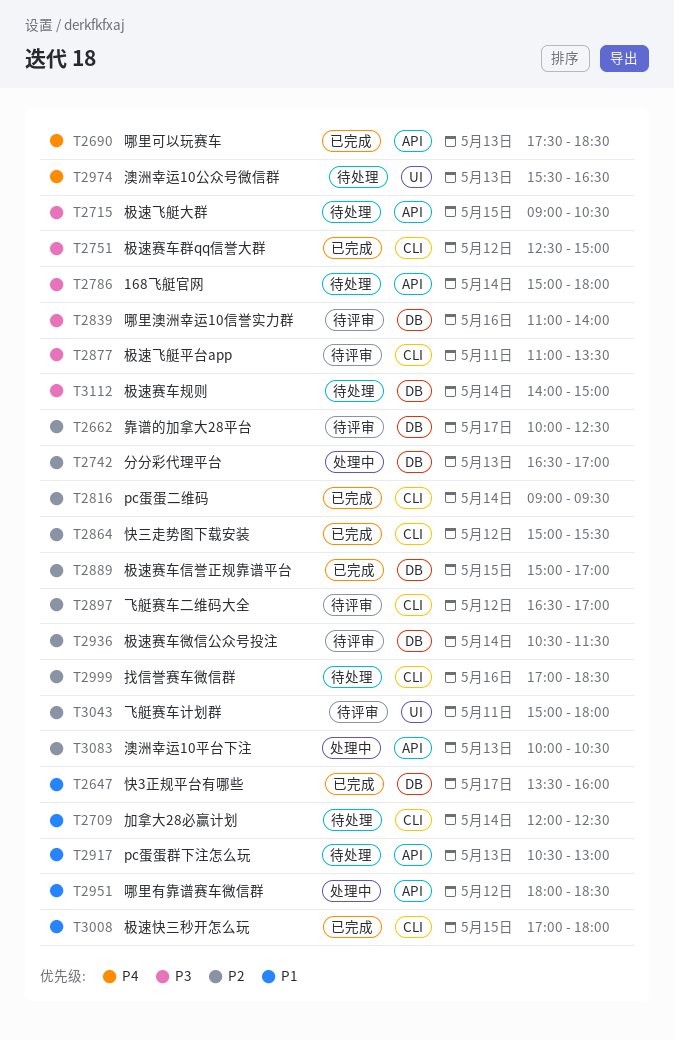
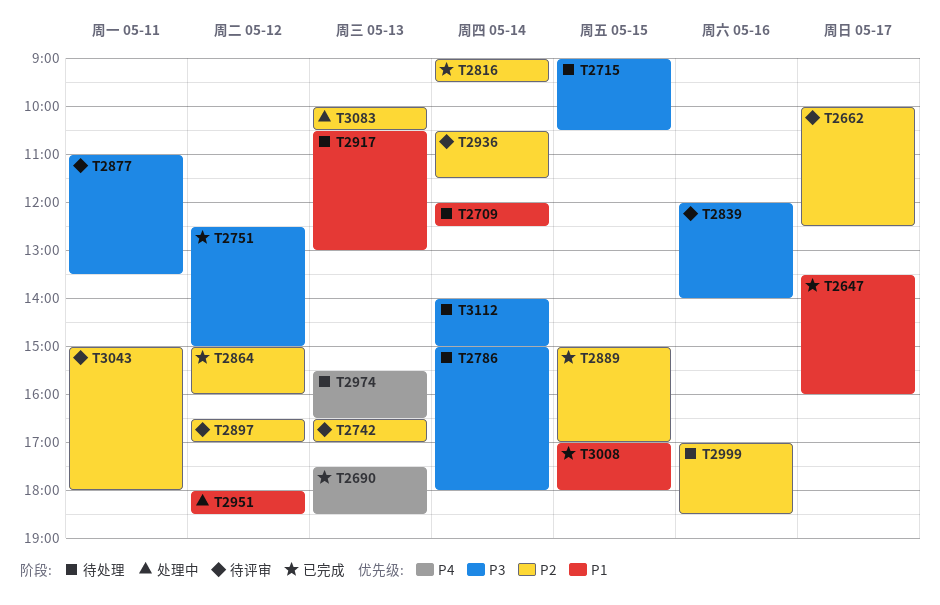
T2742, status: 处理中 -> 待评审
T2839, begins: 11:00 -> 12:00
T2864, ends: 15:30 -> 16:00

